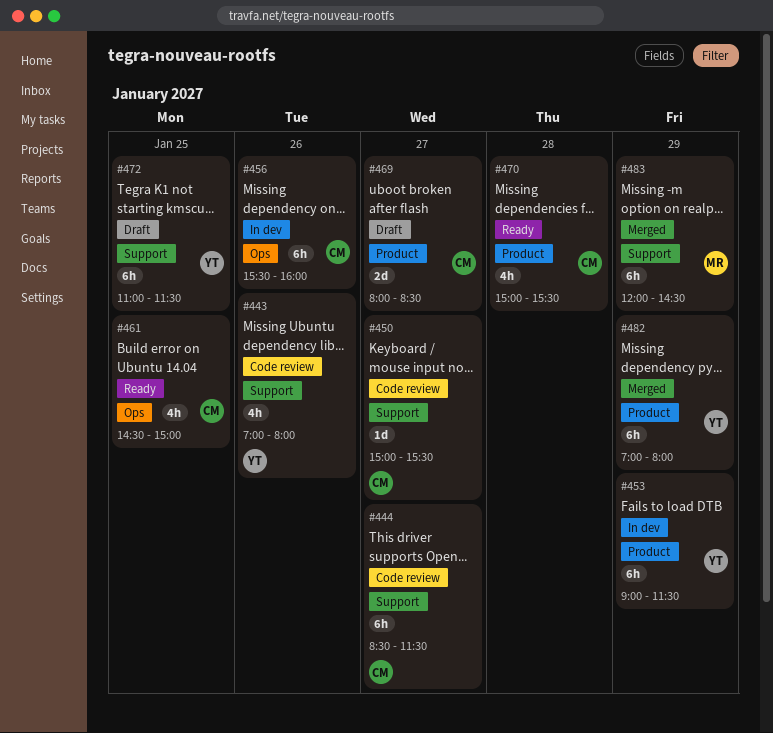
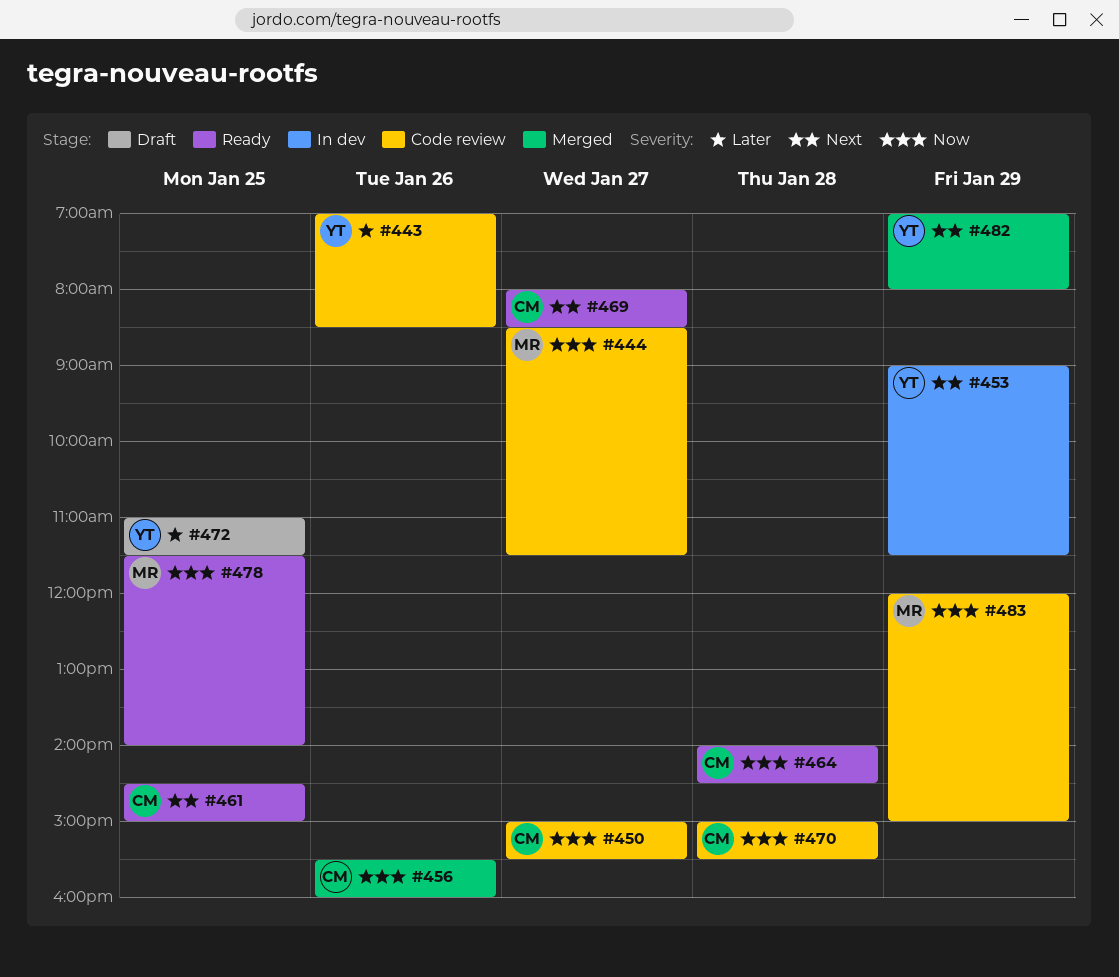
#443, ends: 08:00 -> 08:30
#444, owner: CM -> MR
#456, status: In dev -> Merged
#464: none -> present
#469, status: Draft -> Ready
#470, status: Ready -> Code review
#478: none -> present
#483, status: Merged -> Code review
#483, ends: 14:30 -> 15:00

